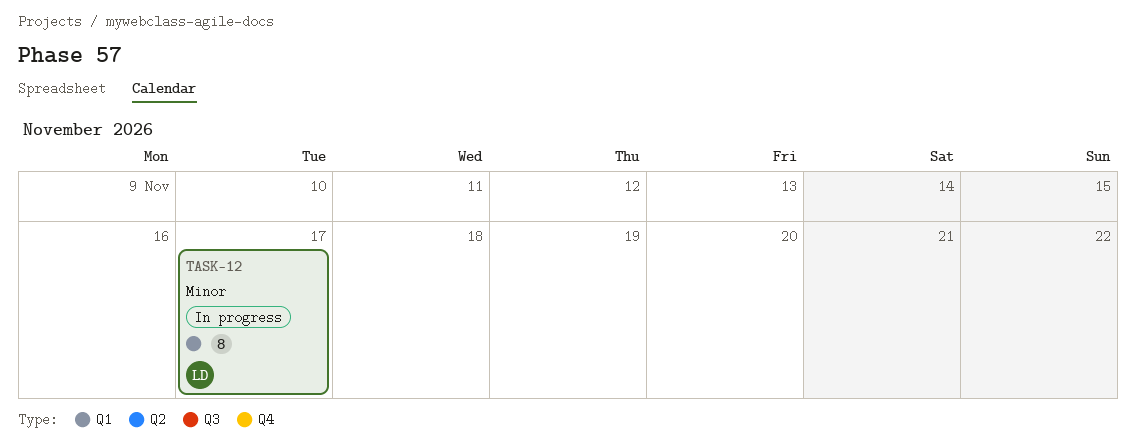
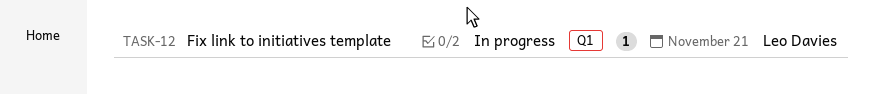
TASK-12, estimate: 8 -> 1
TASK-12, due: Nov 17 -> Nov 21

